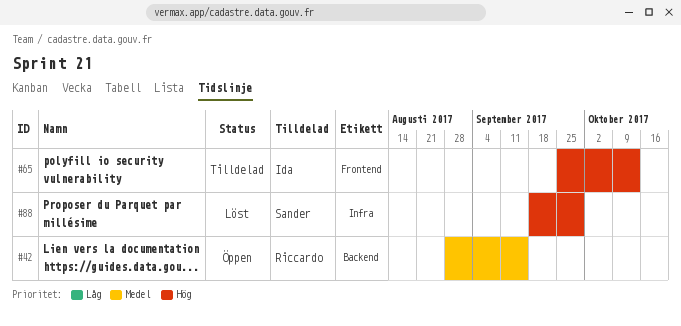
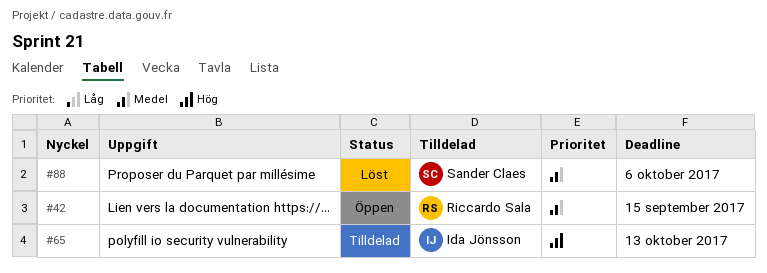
#88, priority: Hög -> Medel
#88, due: Sep 29 -> Oct 6

